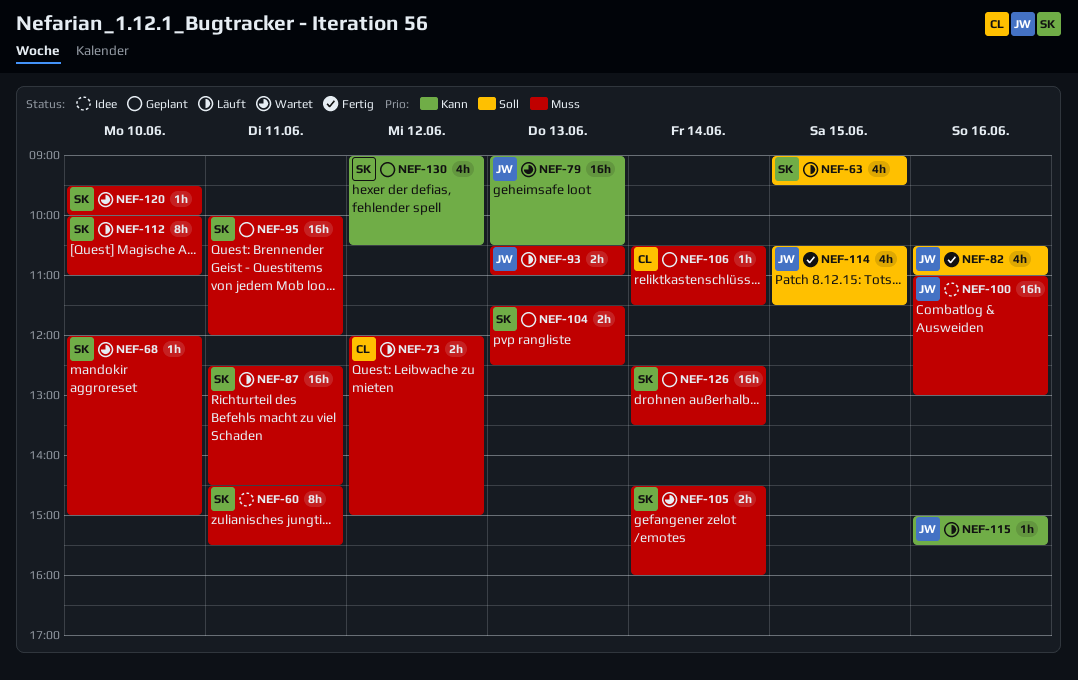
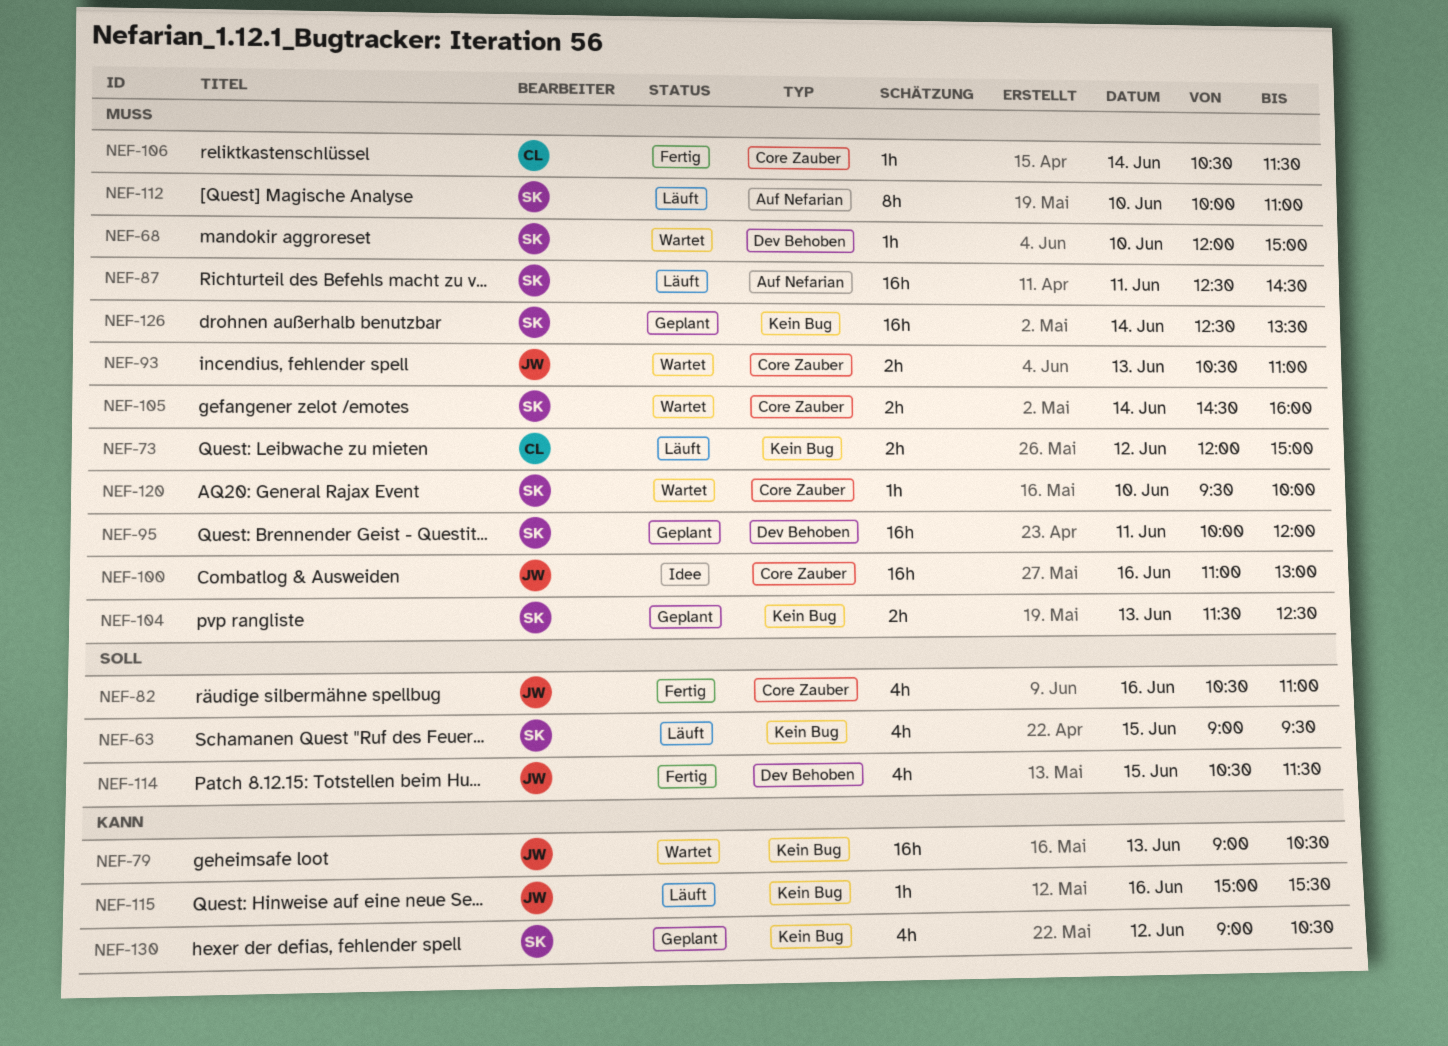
NEF-60: present -> none
NEF-93, status: Läuft -> Wartet
NEF-106, status: Geplant -> Fertig

